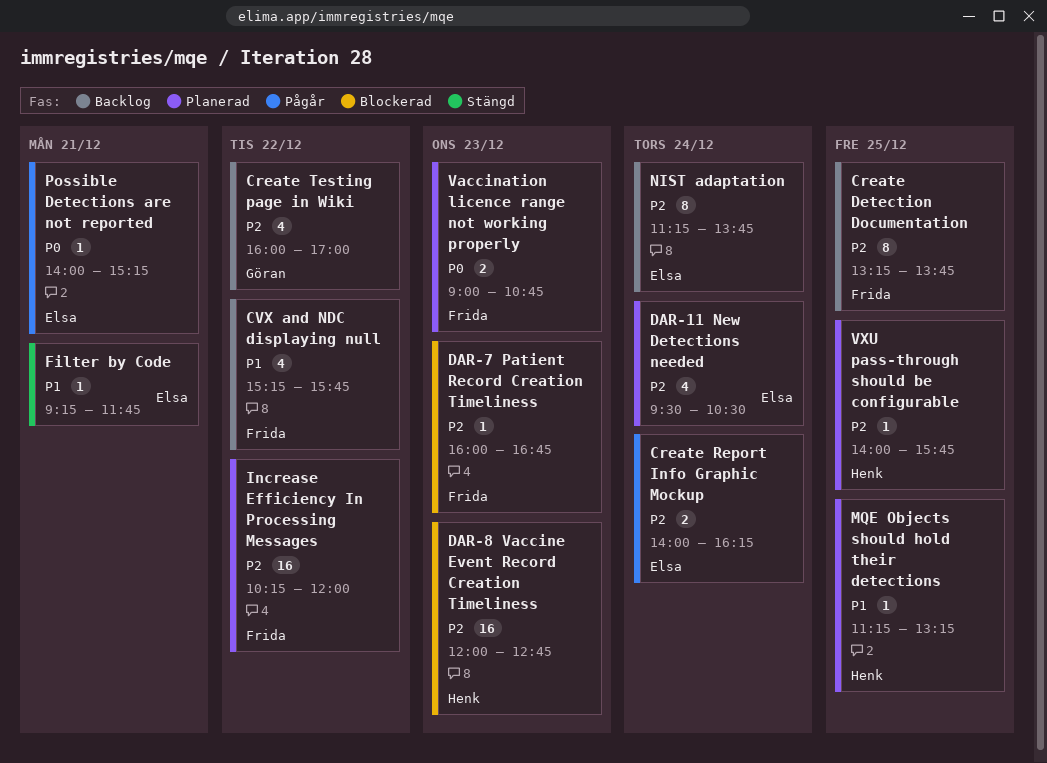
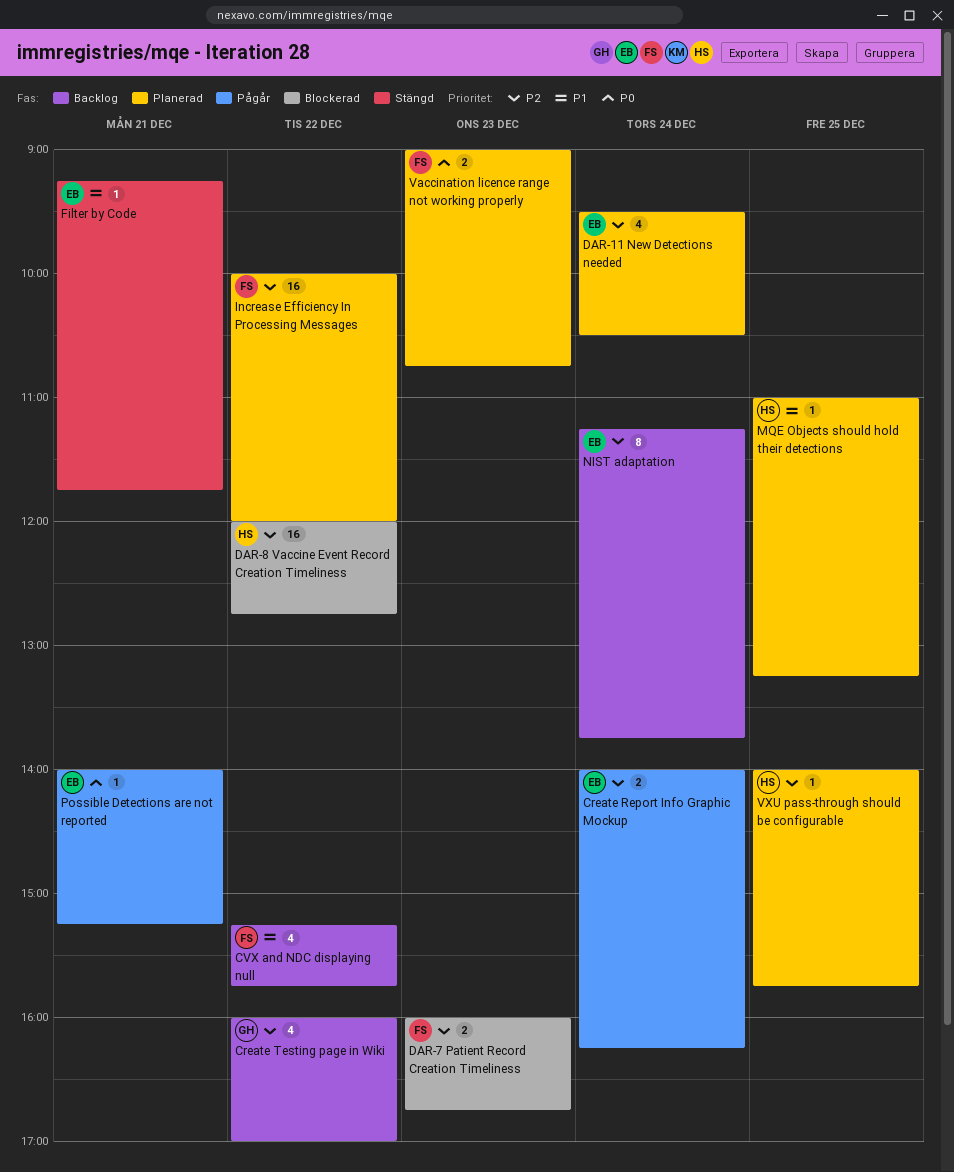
Create Detection Documentation: present -> none
DAR-7 Patient Record Creation Timeliness, estimate: 1 -> 2
DAR-8 Vaccine Event Record Creation Timeliness, day: Dec 23 -> Dec 22
Increase Efficiency In Processing Messages, begins: 10:15 -> 10:00
MQE Objects should hold their detections, begins: 11:15 -> 11:00

